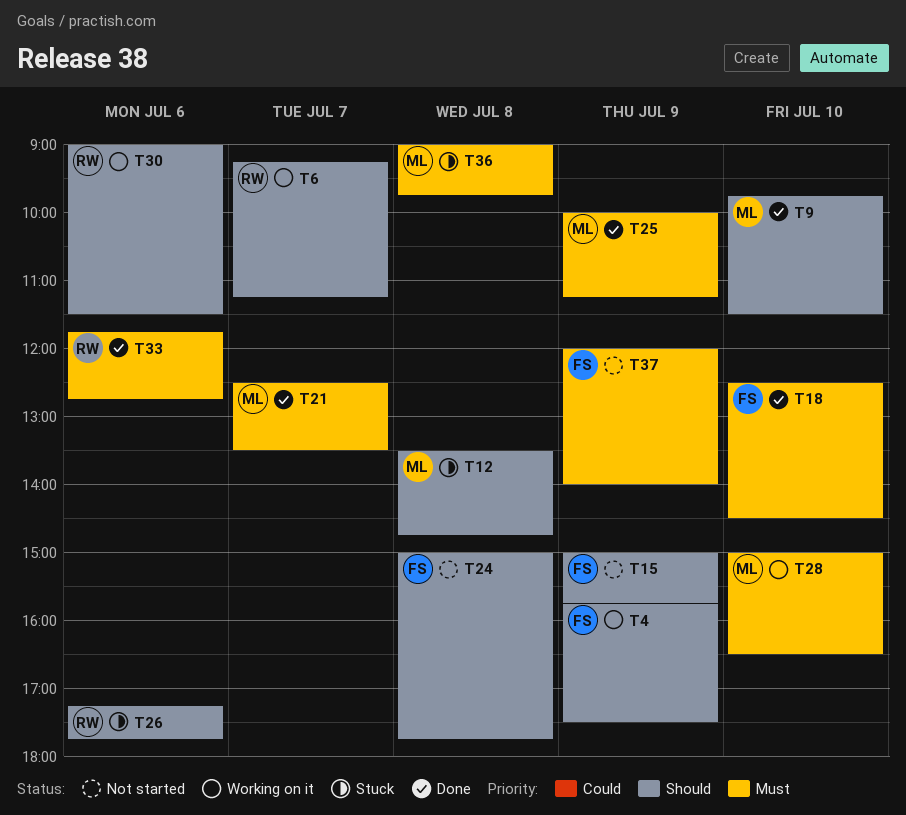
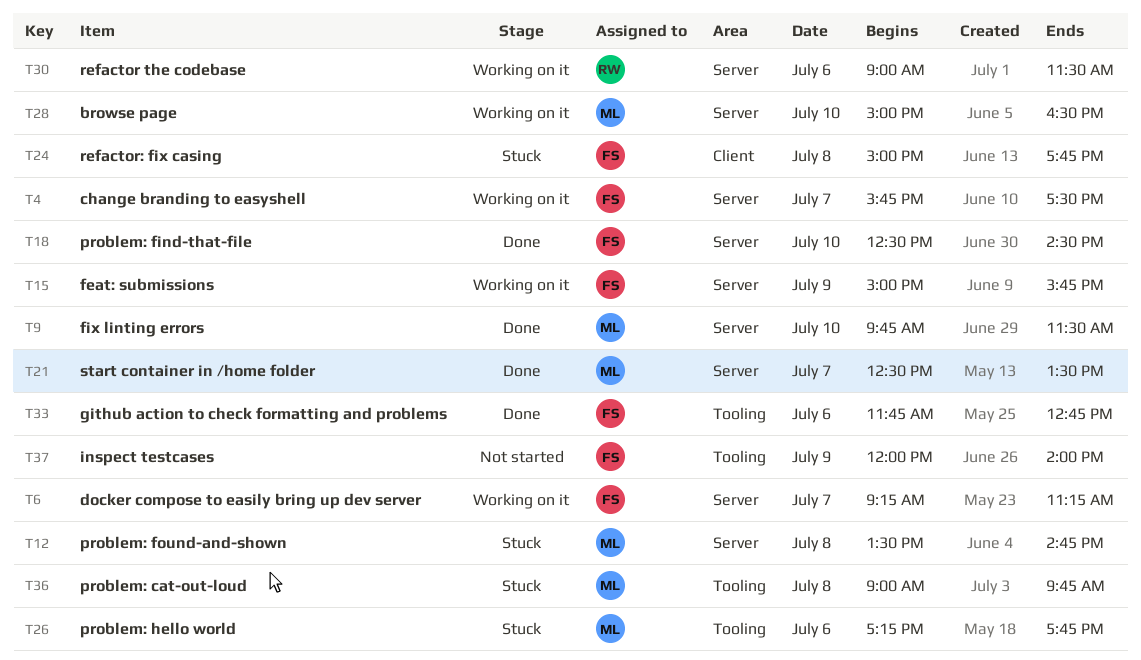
T4, day: Jul 9 -> Jul 7
T6, owner: RW -> FS
T15, status: Not started -> Working on it
T24, status: Not started -> Stuck
T25: present -> none
T26, owner: RW -> ML
T33, owner: RW -> FS

